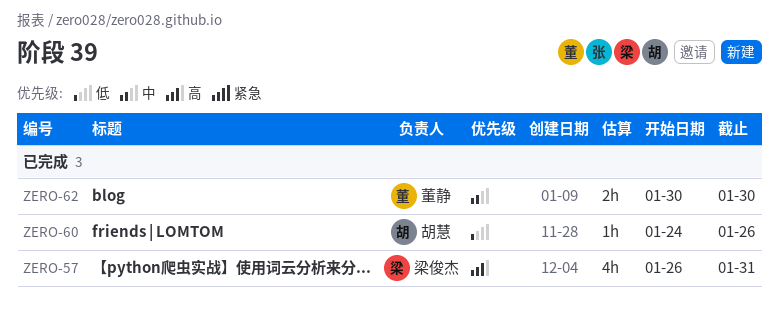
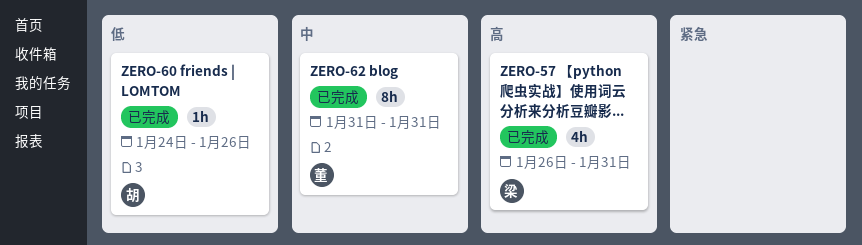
ZERO-62, estimate: 2h -> 8h
ZERO-62, start: Jan 30 -> Jan 31
ZERO-62, due: Jan 30 -> Jan 31

